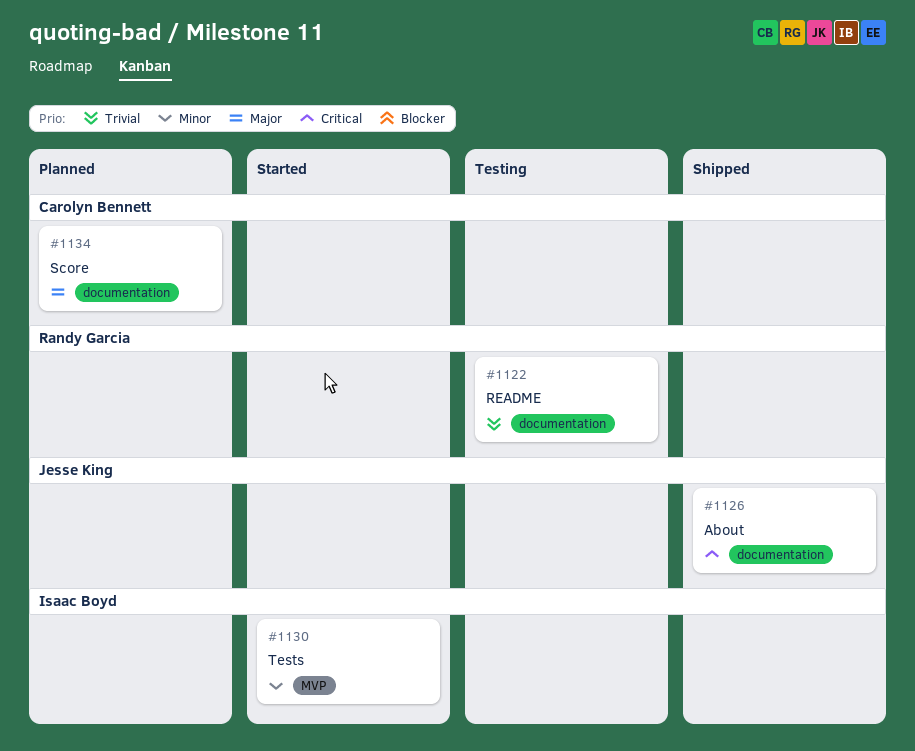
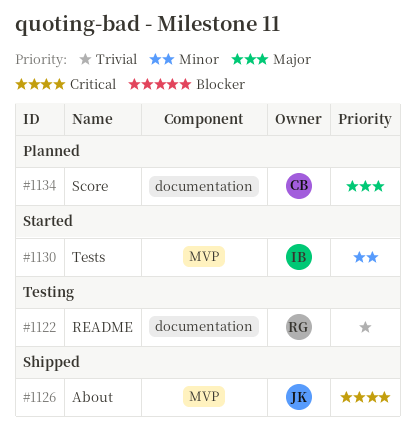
#1126, label: documentation -> MVP

